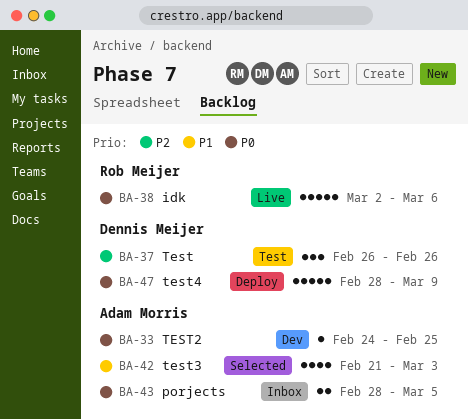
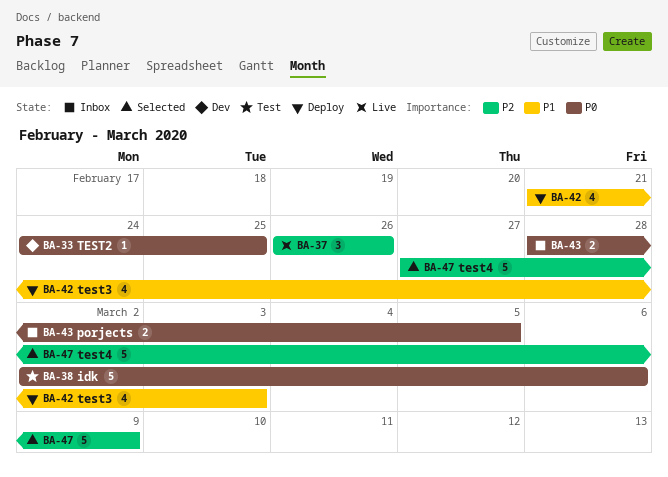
BA-37, status: Test -> Live
BA-38, status: Live -> Test
BA-42, status: Selected -> Deploy
BA-47, status: Deploy -> Selected
BA-47, priority: P0 -> P2
BA-47, start: Feb 28 -> Feb 27

